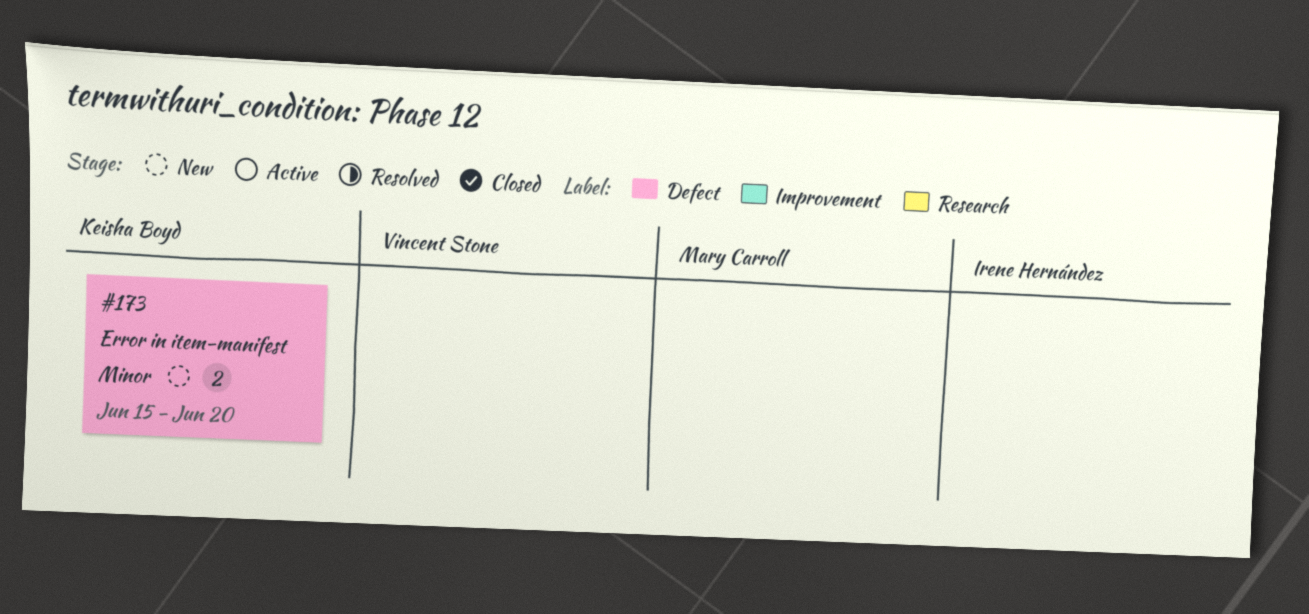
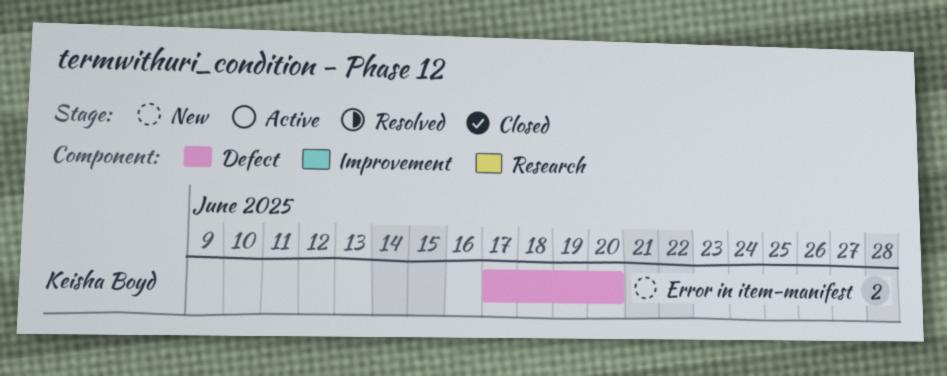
Error in item-manifest, start: Jun 15 -> Jun 17

